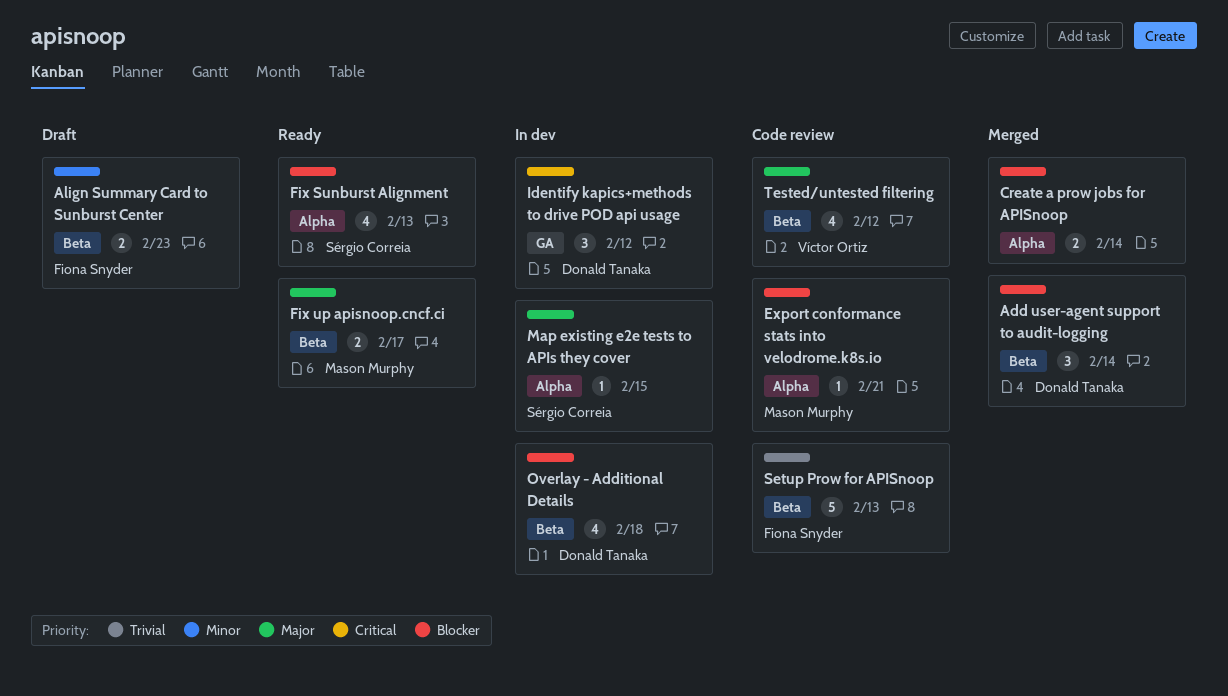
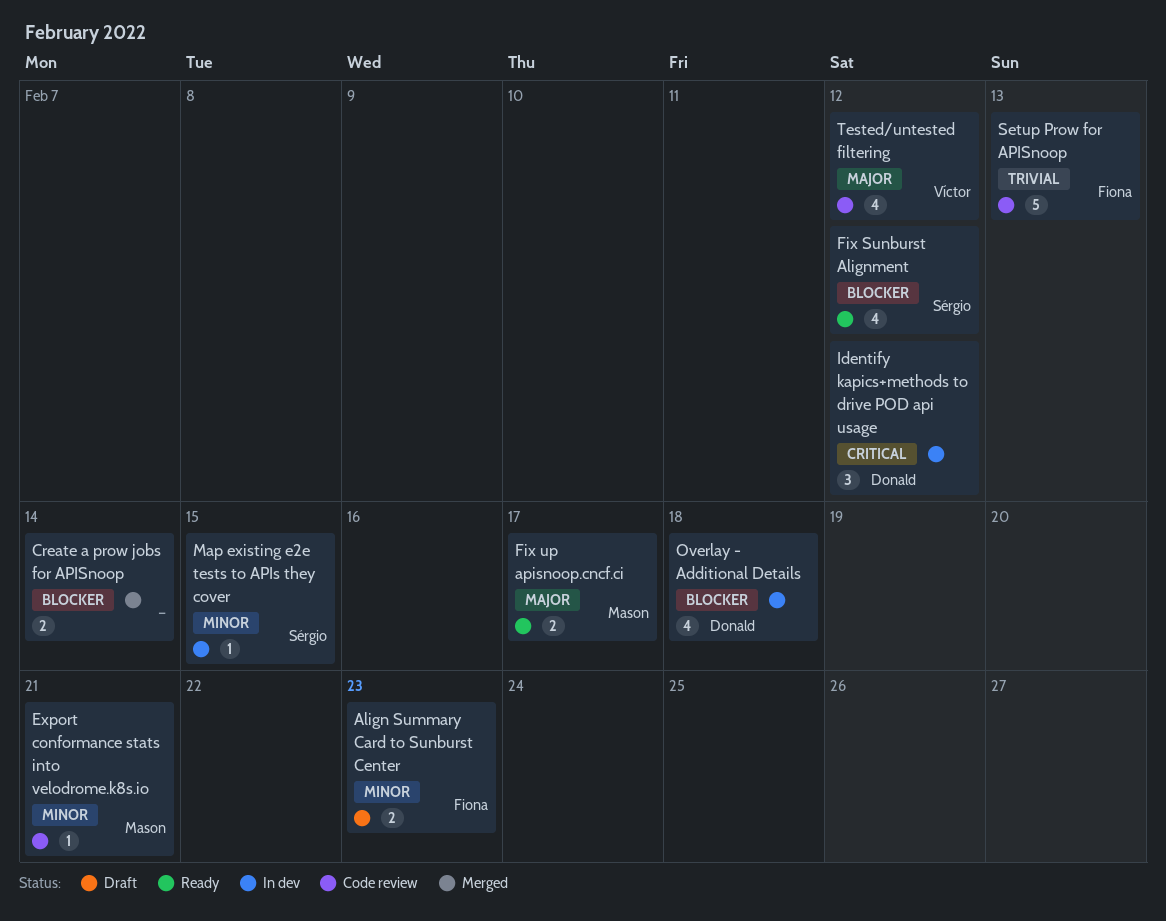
Add user-agent support to audit-logging: present -> none
Export conformance stats into velodrome.k8s.io, priority: Blocker -> Minor
Fix Sunburst Alignment, due: Feb 13 -> Feb 12
Map existing e2e tests to APIs they cover, priority: Major -> Minor

